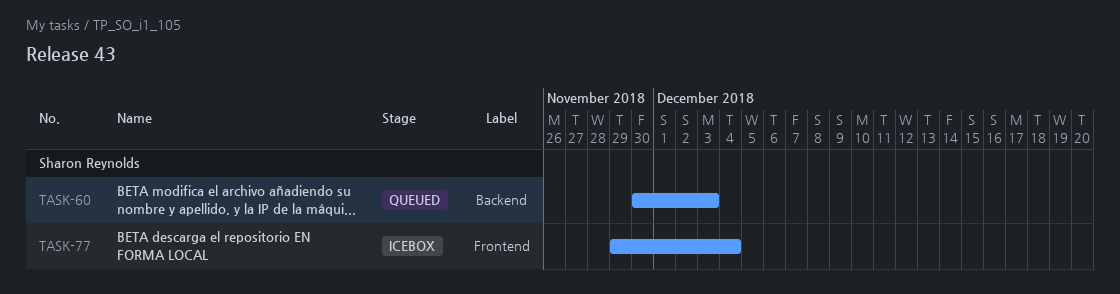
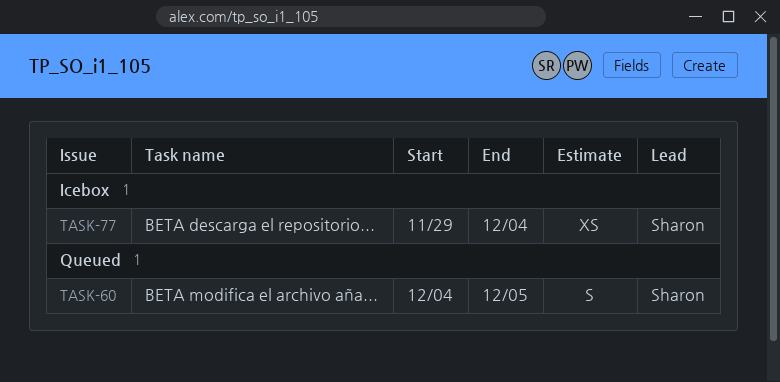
TASK-60, start: Nov 30 -> Dec 4
TASK-60, due: Dec 3 -> Dec 5

